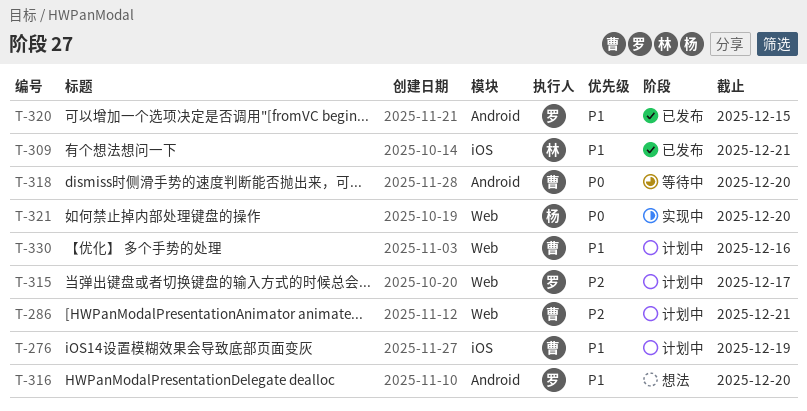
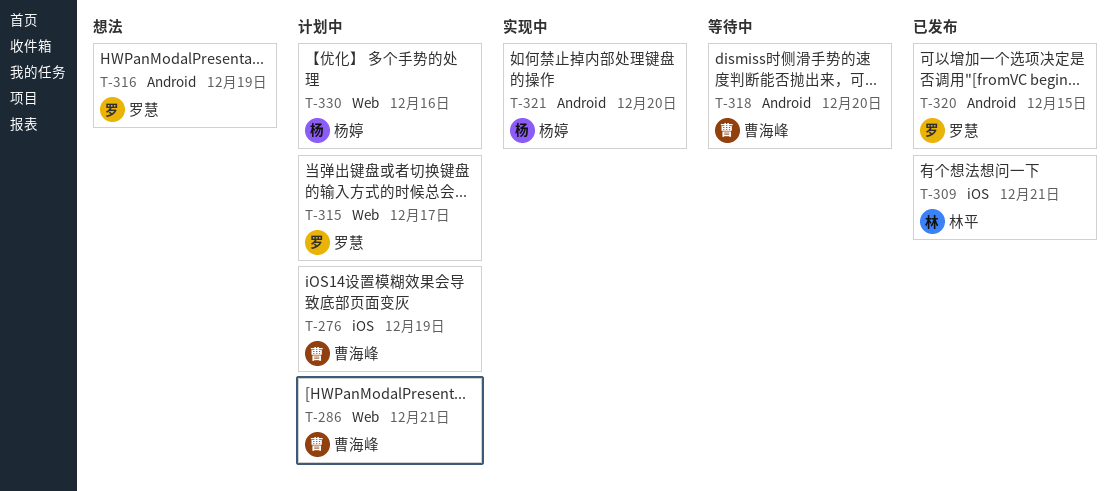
T-316, due: Dec 20 -> Dec 19
T-321, label: Web -> Android
T-330, owner: 曹海峰 -> 杨婷

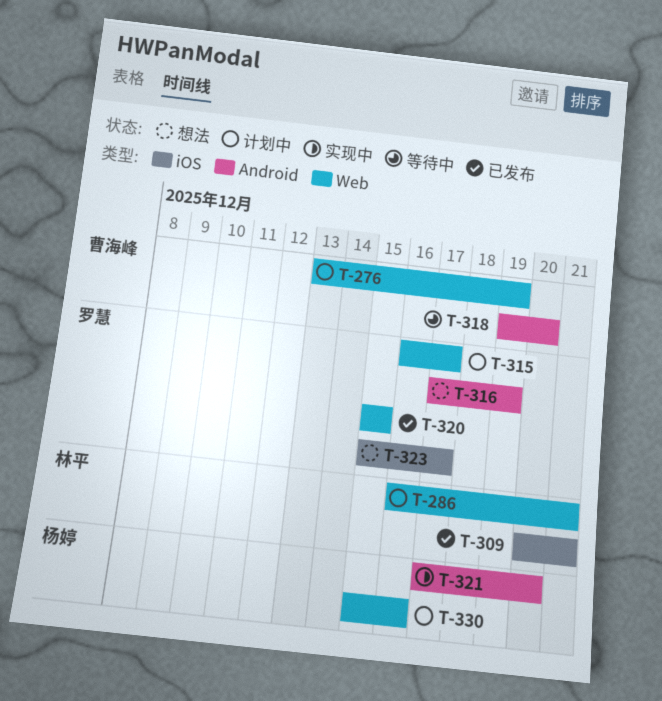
T-276, label: iOS -> Web
T-286, owner: 曹海峰 -> 林平
T-320, label: Android -> Web
T-323: none -> present

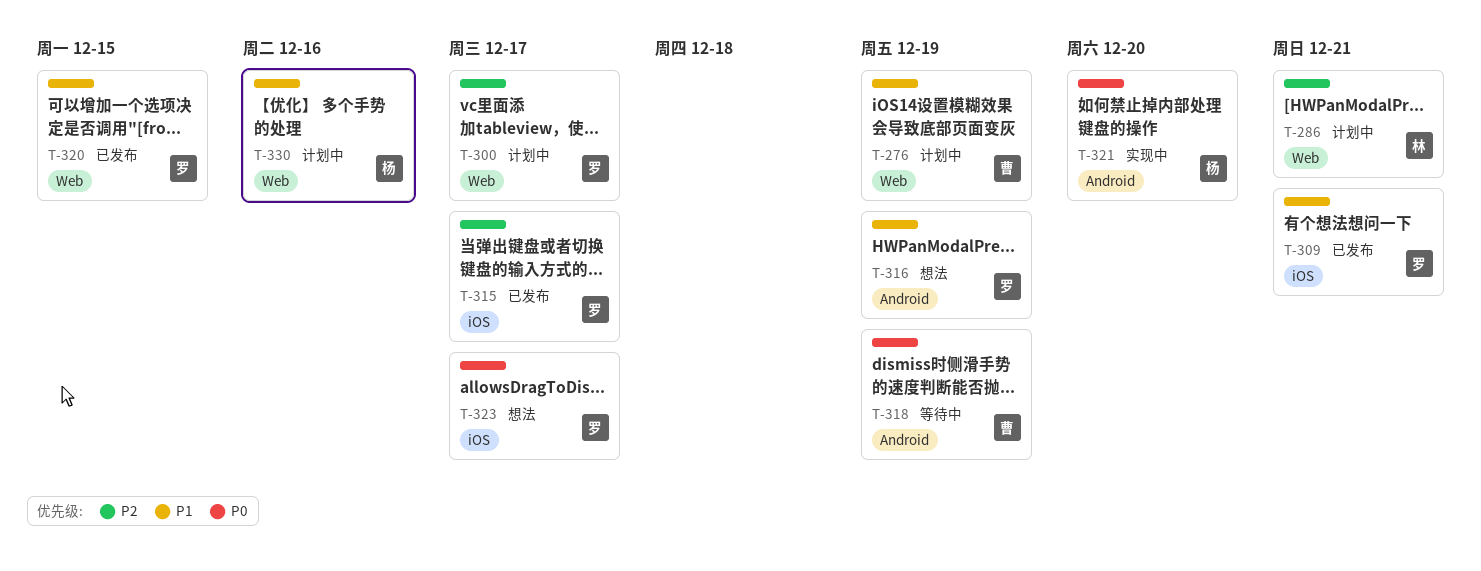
T-300: none -> present
T-309, owner: 林平 -> 罗慧
T-315, status: 计划中 -> 已发布
T-315, label: Web -> iOS
T-318, due: Dec 20 -> Dec 19

